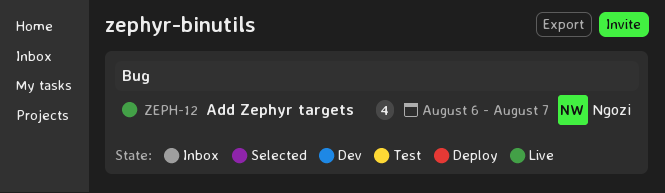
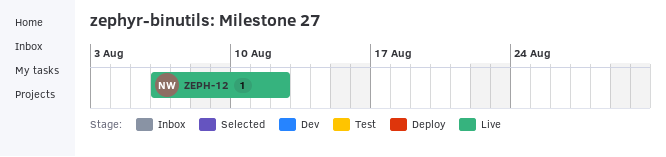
ZEPH-12, estimate: 4 -> 1
ZEPH-12, due: Aug 7 -> Aug 12

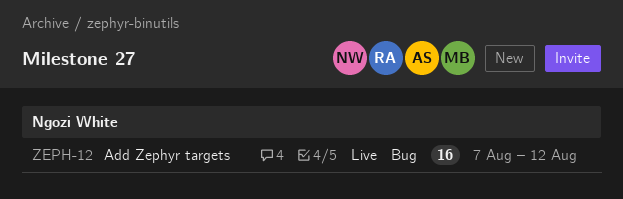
ZEPH-12, estimate: 1 -> 16
ZEPH-12, start: Aug 6 -> Aug 7

